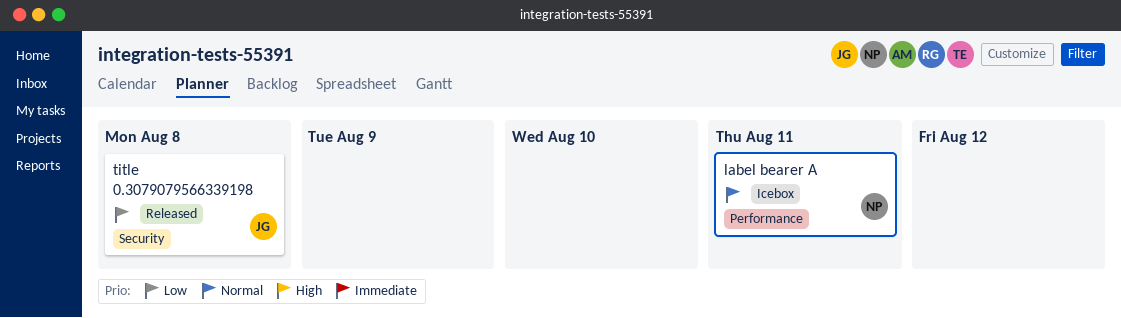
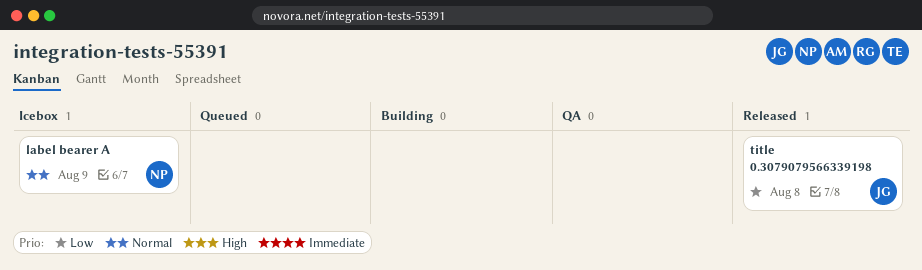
label bearer A, due: Aug 11 -> Aug 9

